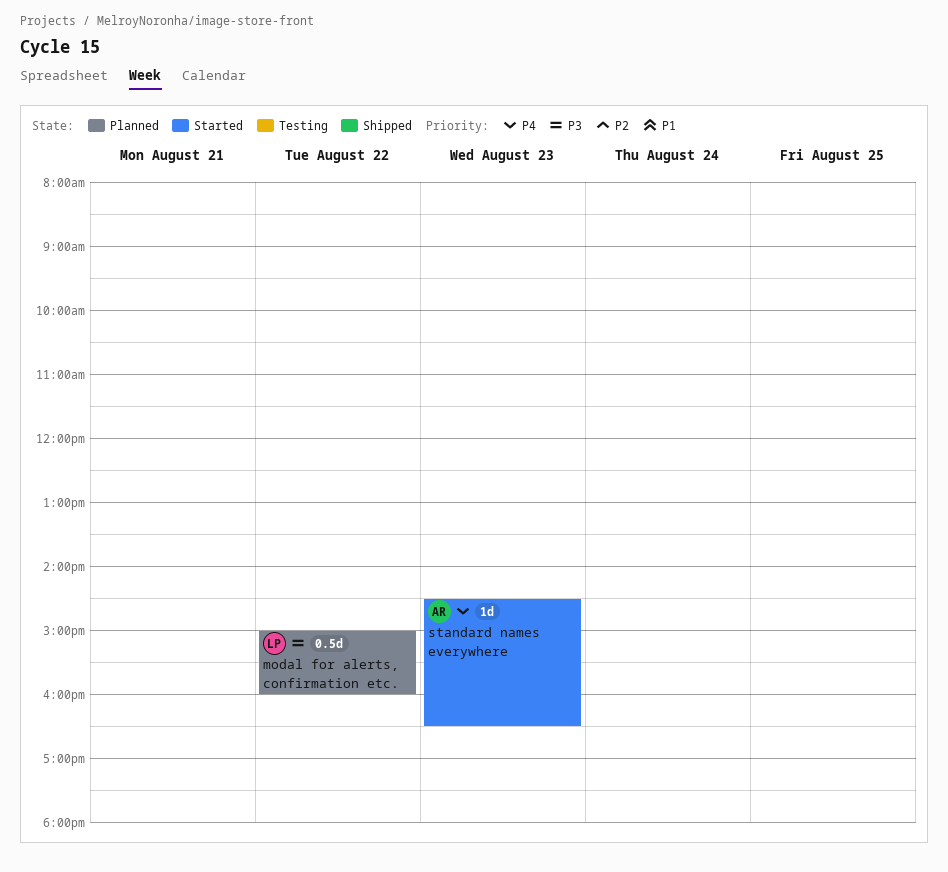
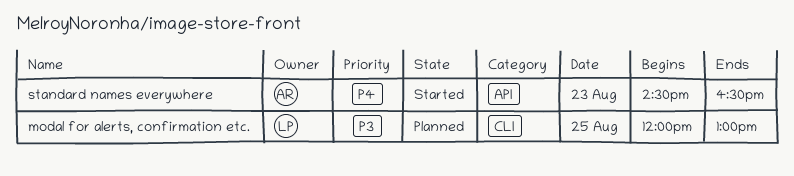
modal for alerts, confirmation etc., day: Aug 22 -> Aug 25
modal for alerts, confirmation etc., begins: 15:00 -> 12:00
modal for alerts, confirmation etc., ends: 16:00 -> 13:00

